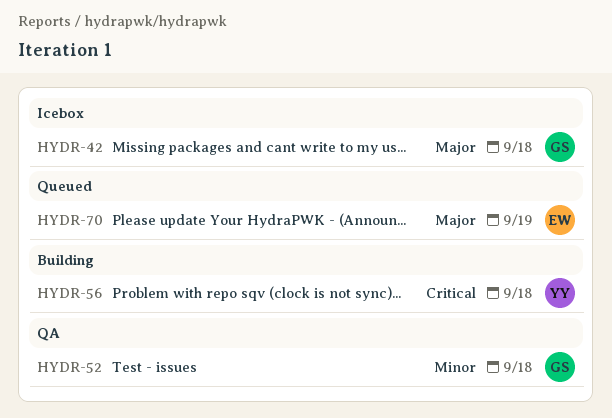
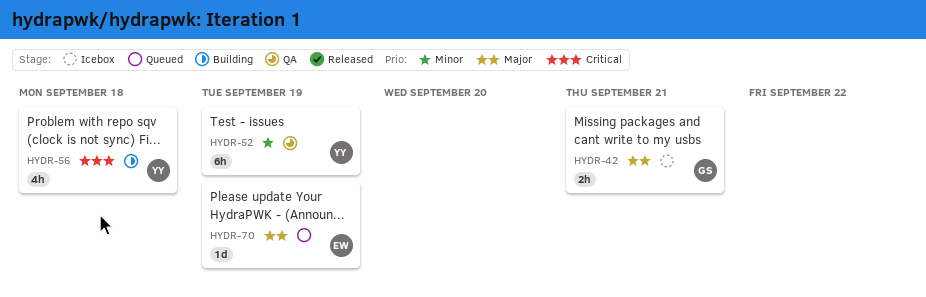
HYDR-42, due: Sep 18 -> Sep 21
HYDR-52, owner: GS -> YY
HYDR-52, due: Sep 18 -> Sep 19

